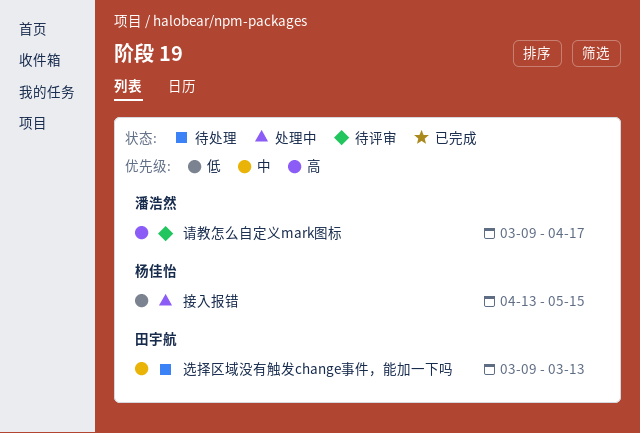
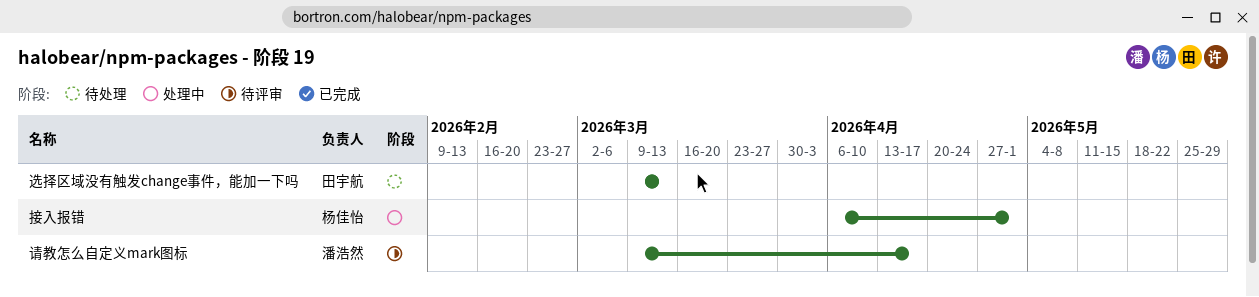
接入报错, start: Apr 13 -> Apr 6
接入报错, due: May 15 -> May 1

